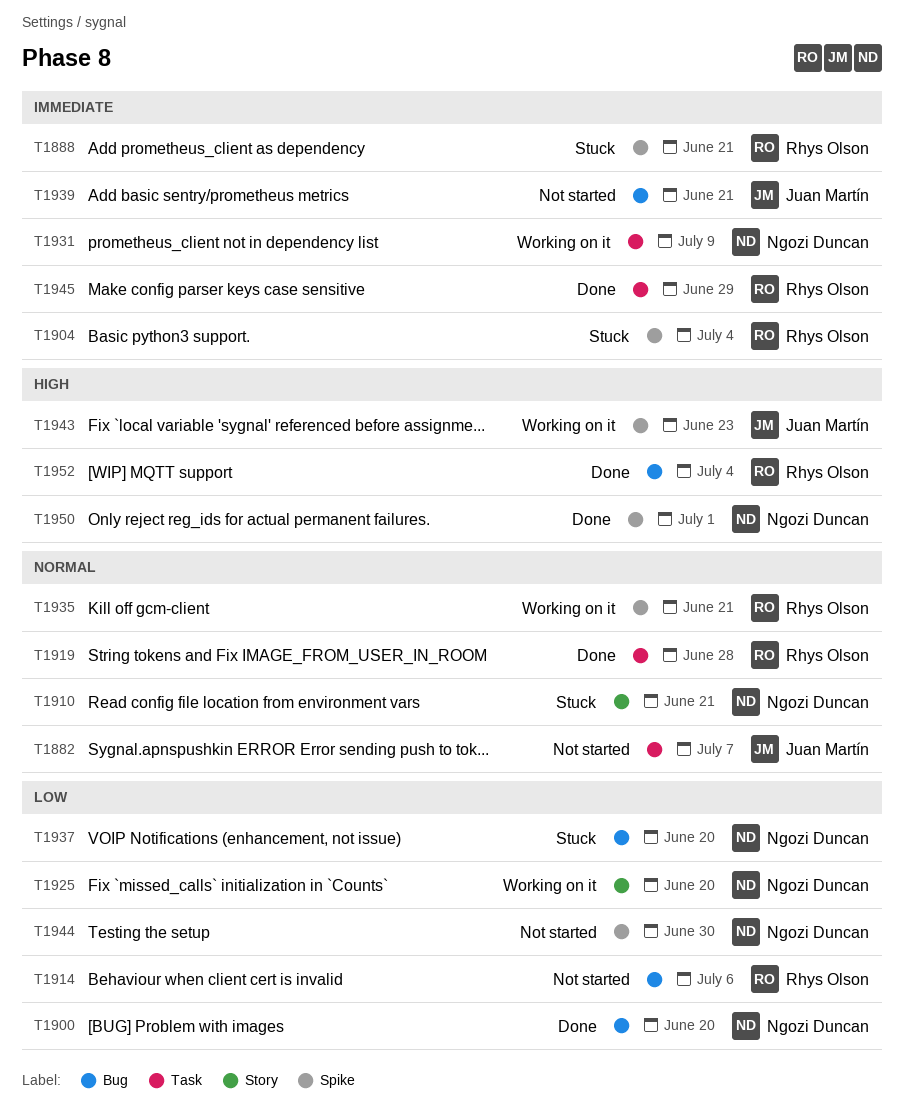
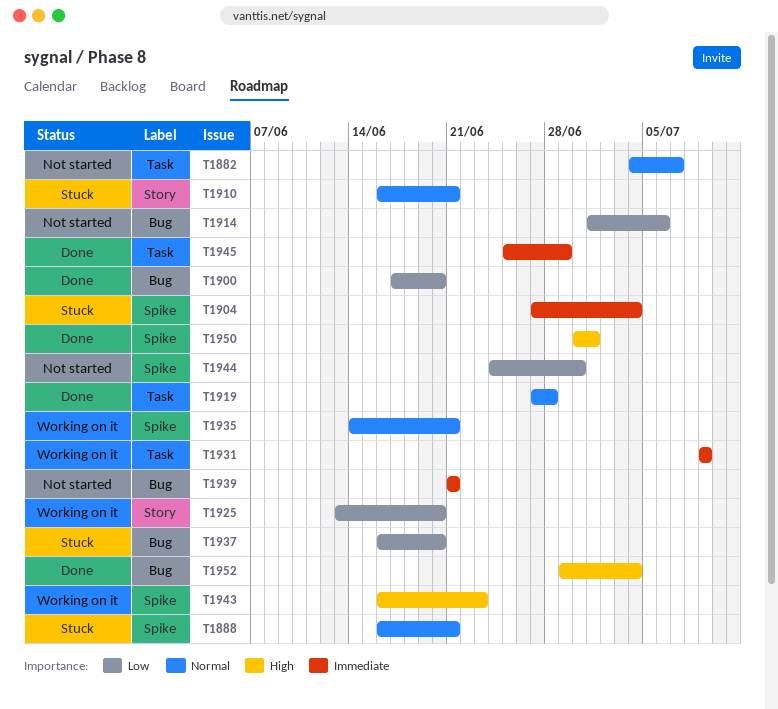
T1888, priority: Immediate -> Normal

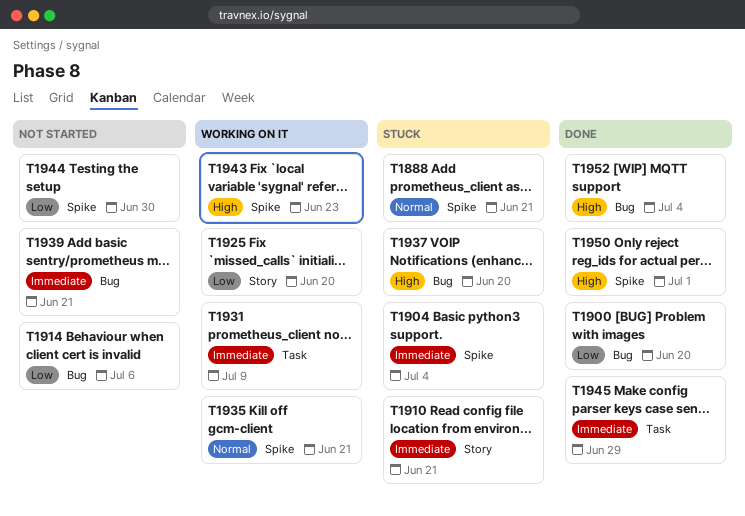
T1882: present -> none
T1910, priority: Normal -> Immediate
T1919: present -> none
T1937, priority: Low -> High

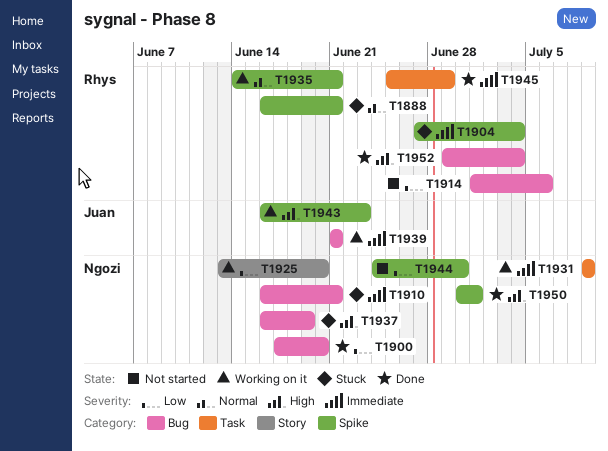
T1910, label: Story -> Bug
T1937, due: Jun 20 -> Jun 19
T1939, status: Not started -> Working on it

